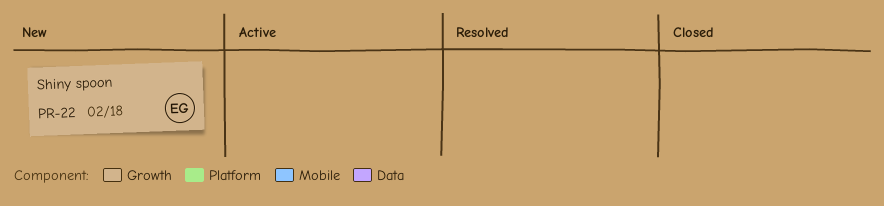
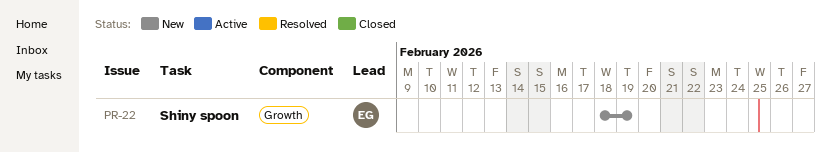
PR-22, due: Feb 18 -> Feb 19

